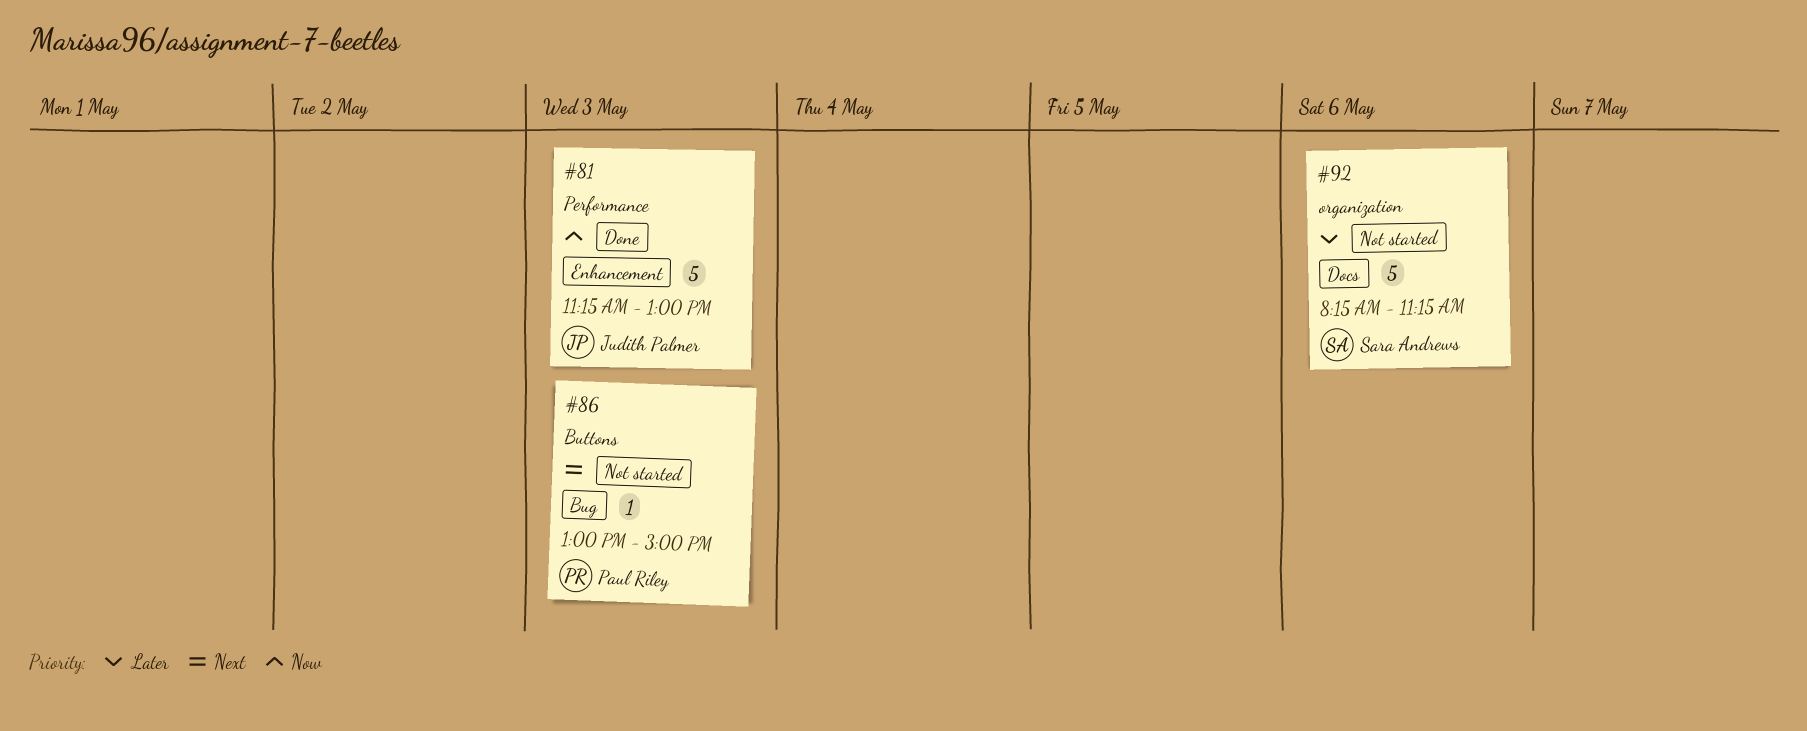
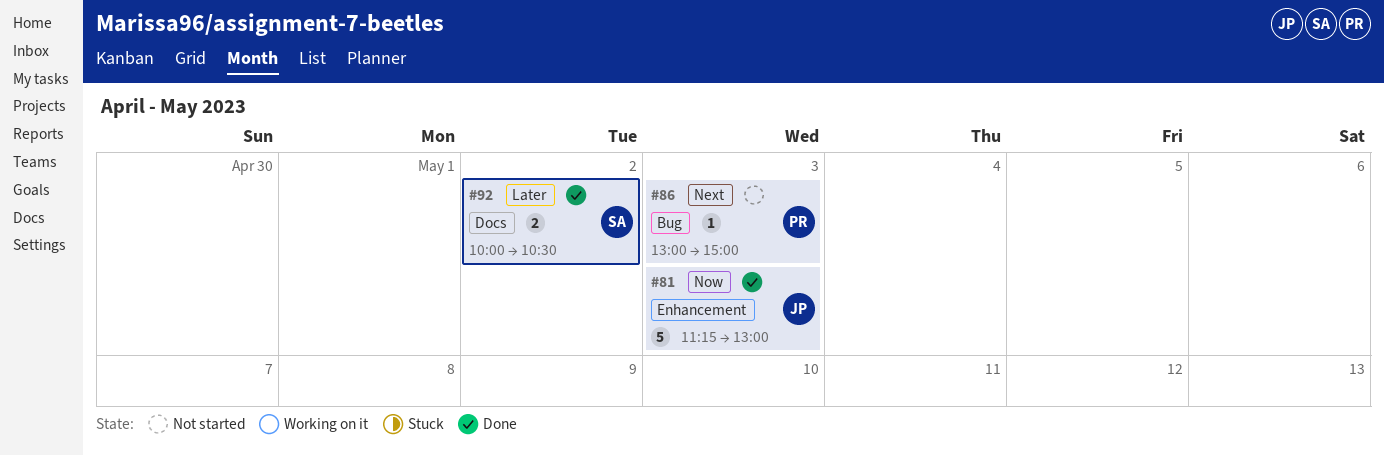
#92, status: Not started -> Done
#92, estimate: 5 -> 2
#92, day: May 6 -> May 2
#92, begins: 08:15 -> 10:00
#92, ends: 11:15 -> 10:30

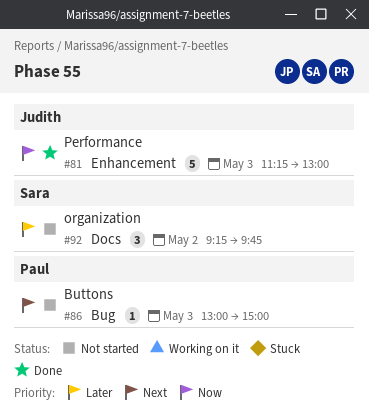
#92, status: Done -> Not started
#92, estimate: 2 -> 3
#92, begins: 10:00 -> 09:15
#92, ends: 10:30 -> 09:45

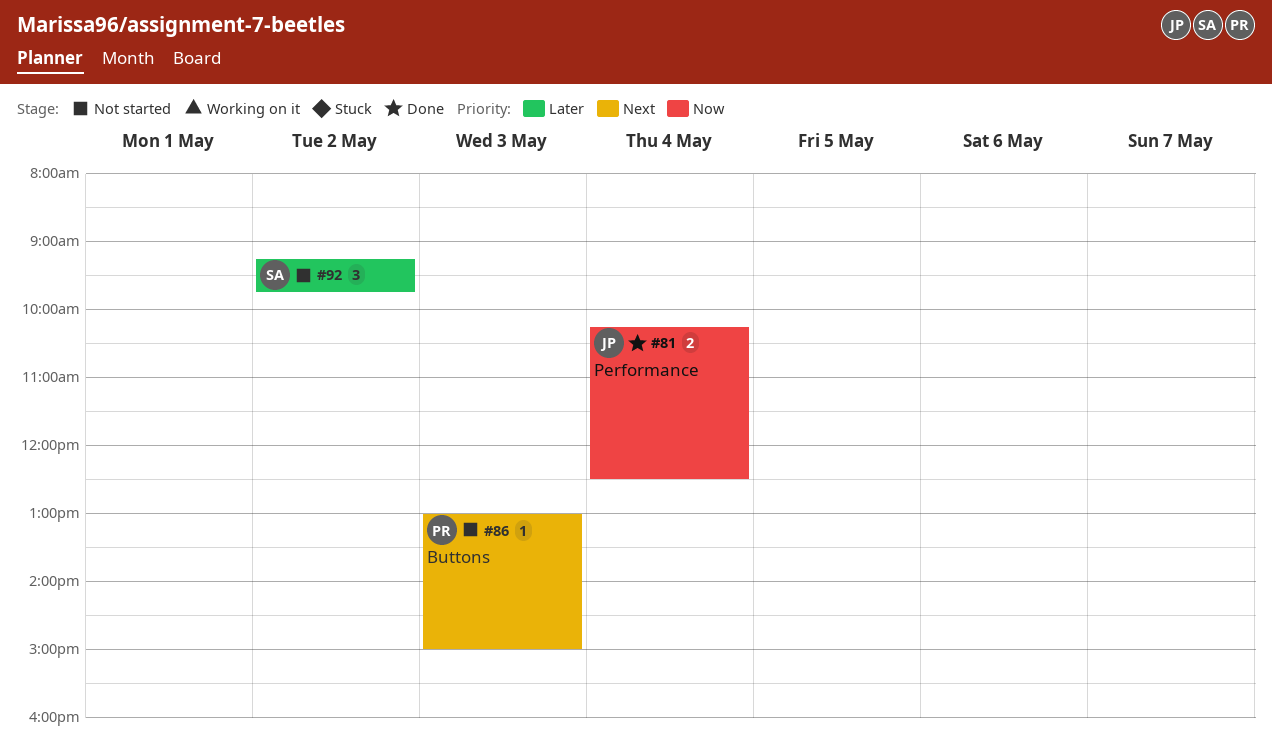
#81, estimate: 5 -> 2
#81, day: May 3 -> May 4
#81, begins: 11:15 -> 10:15
#81, ends: 13:00 -> 12:30

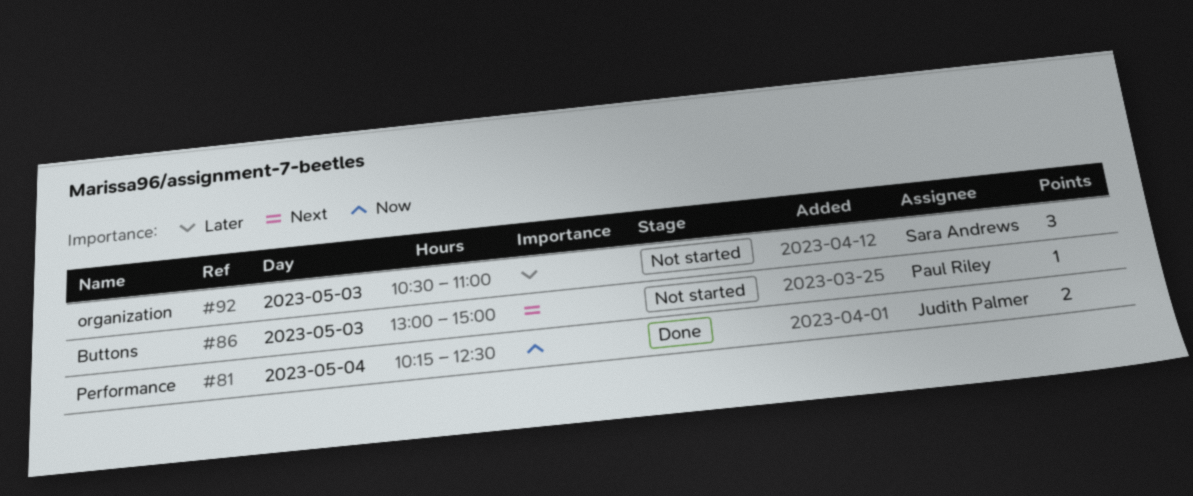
#92, day: May 2 -> May 3
#92, begins: 09:15 -> 10:30
#92, ends: 09:45 -> 11:00

